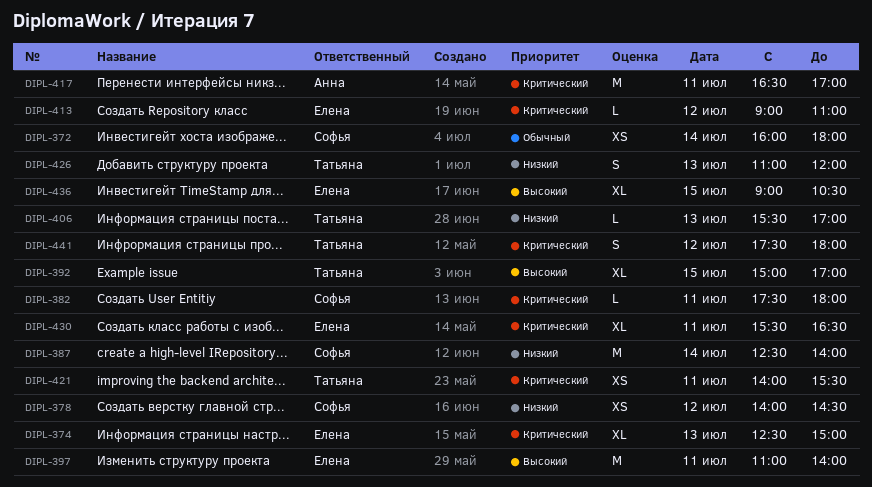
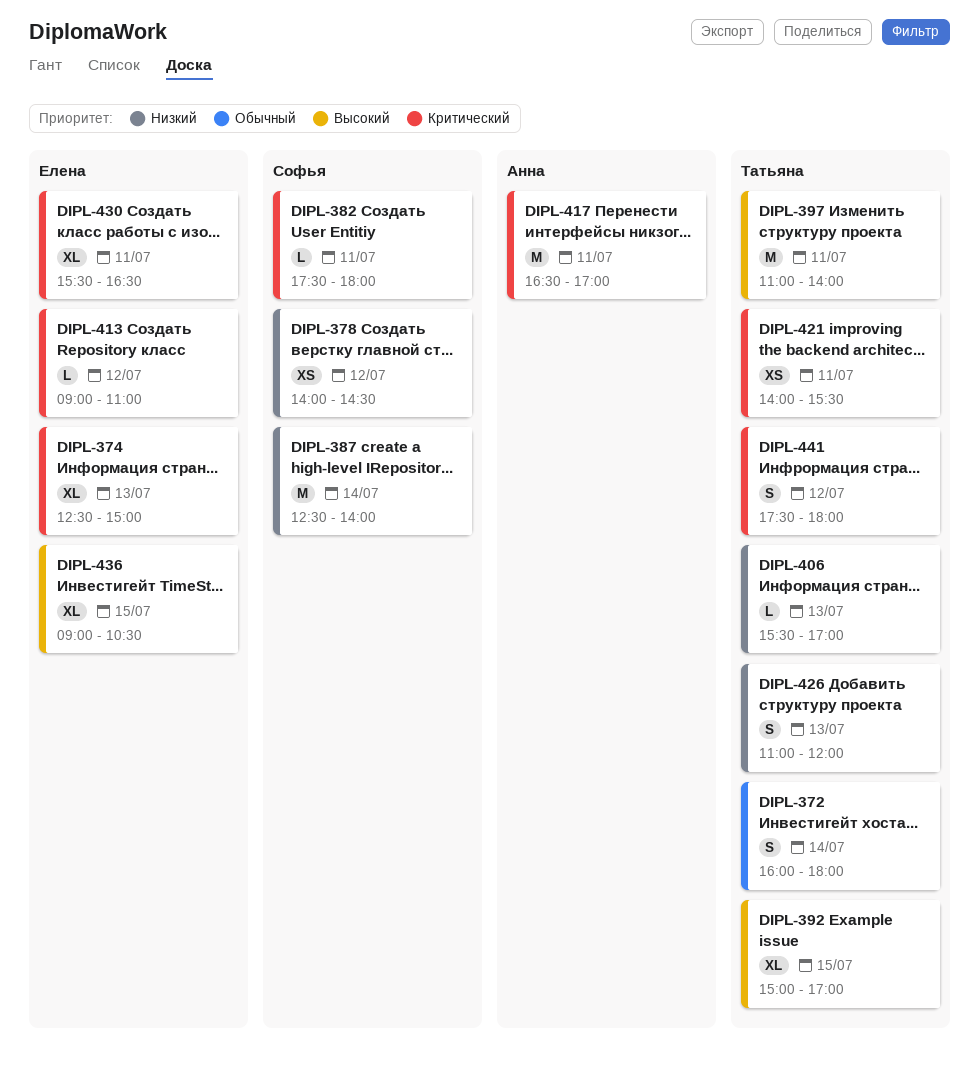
DIPL-372, owner: Софья -> Татьяна
DIPL-372, estimate: XS -> S
DIPL-397, owner: Елена -> Татьяна

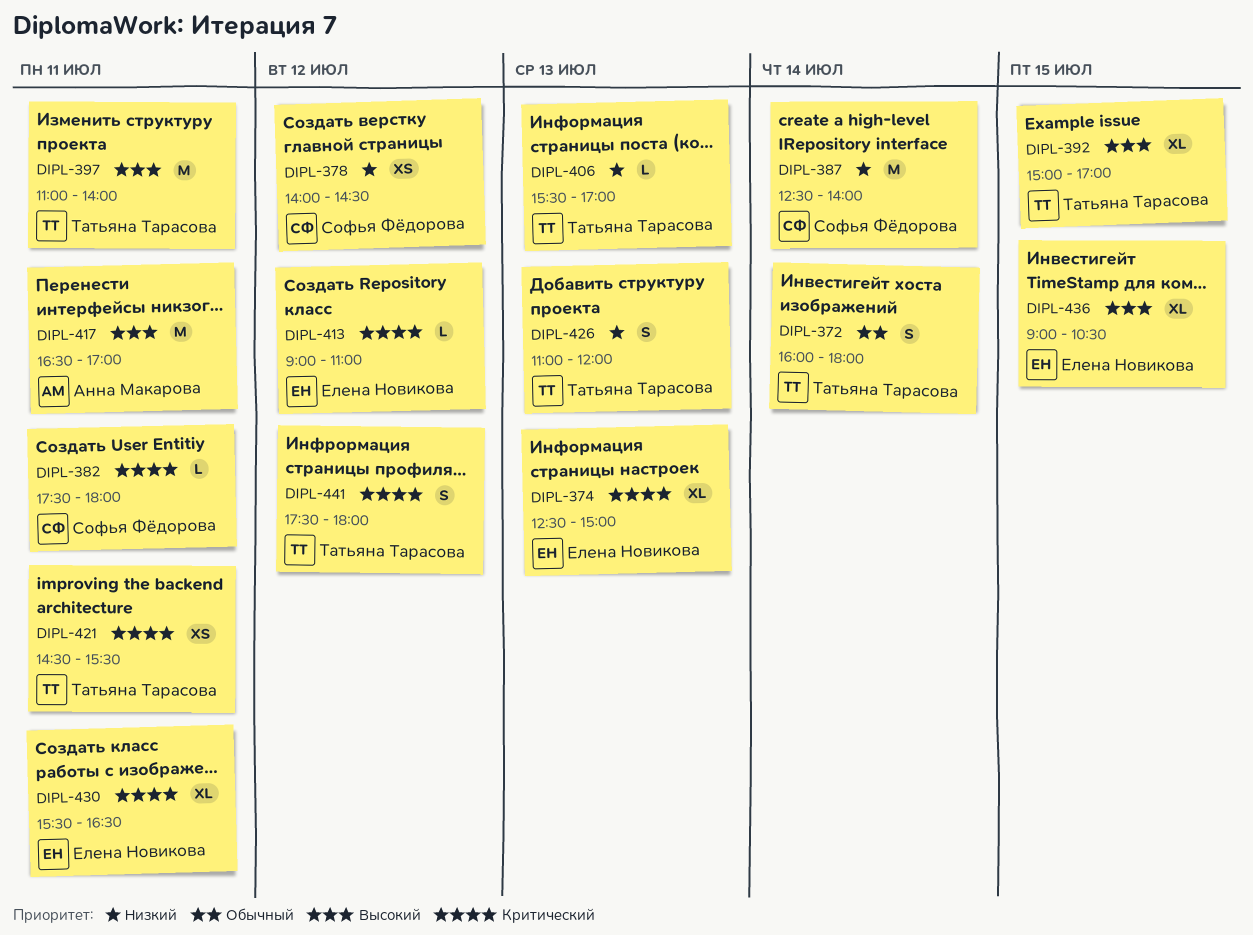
DIPL-417, priority: Критический -> Высокий
DIPL-421, begins: 14:00 -> 14:30

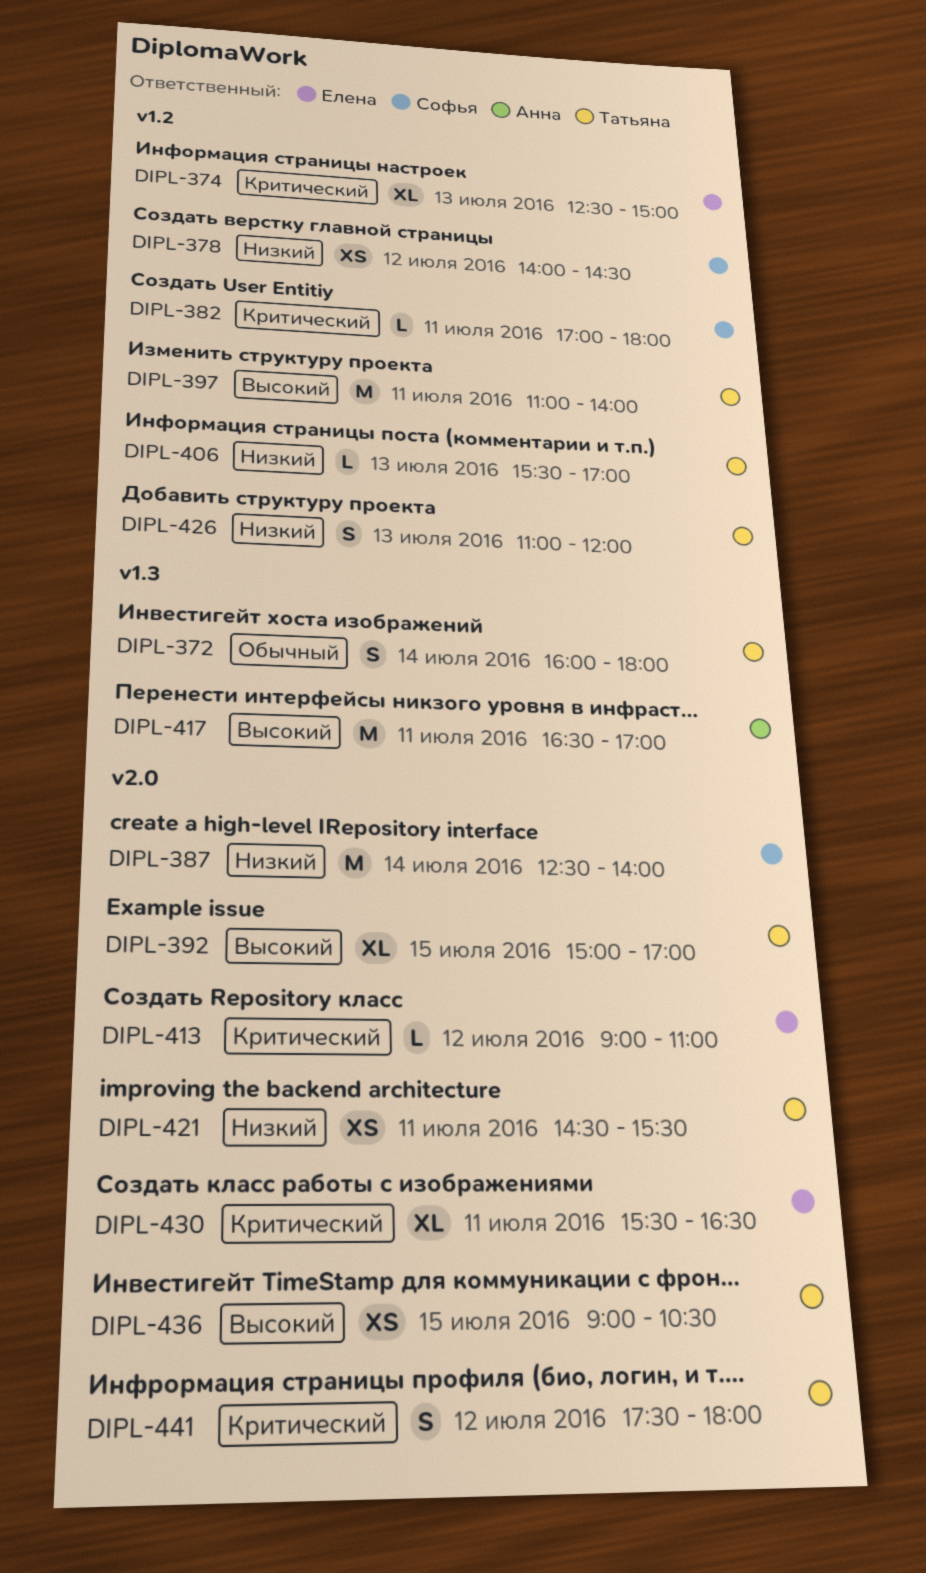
DIPL-382, begins: 17:30 -> 17:00
DIPL-421, priority: Критический -> Низкий
DIPL-436, owner: Елена Новикова -> Татьяна Тарасова
DIPL-436, estimate: XL -> XS

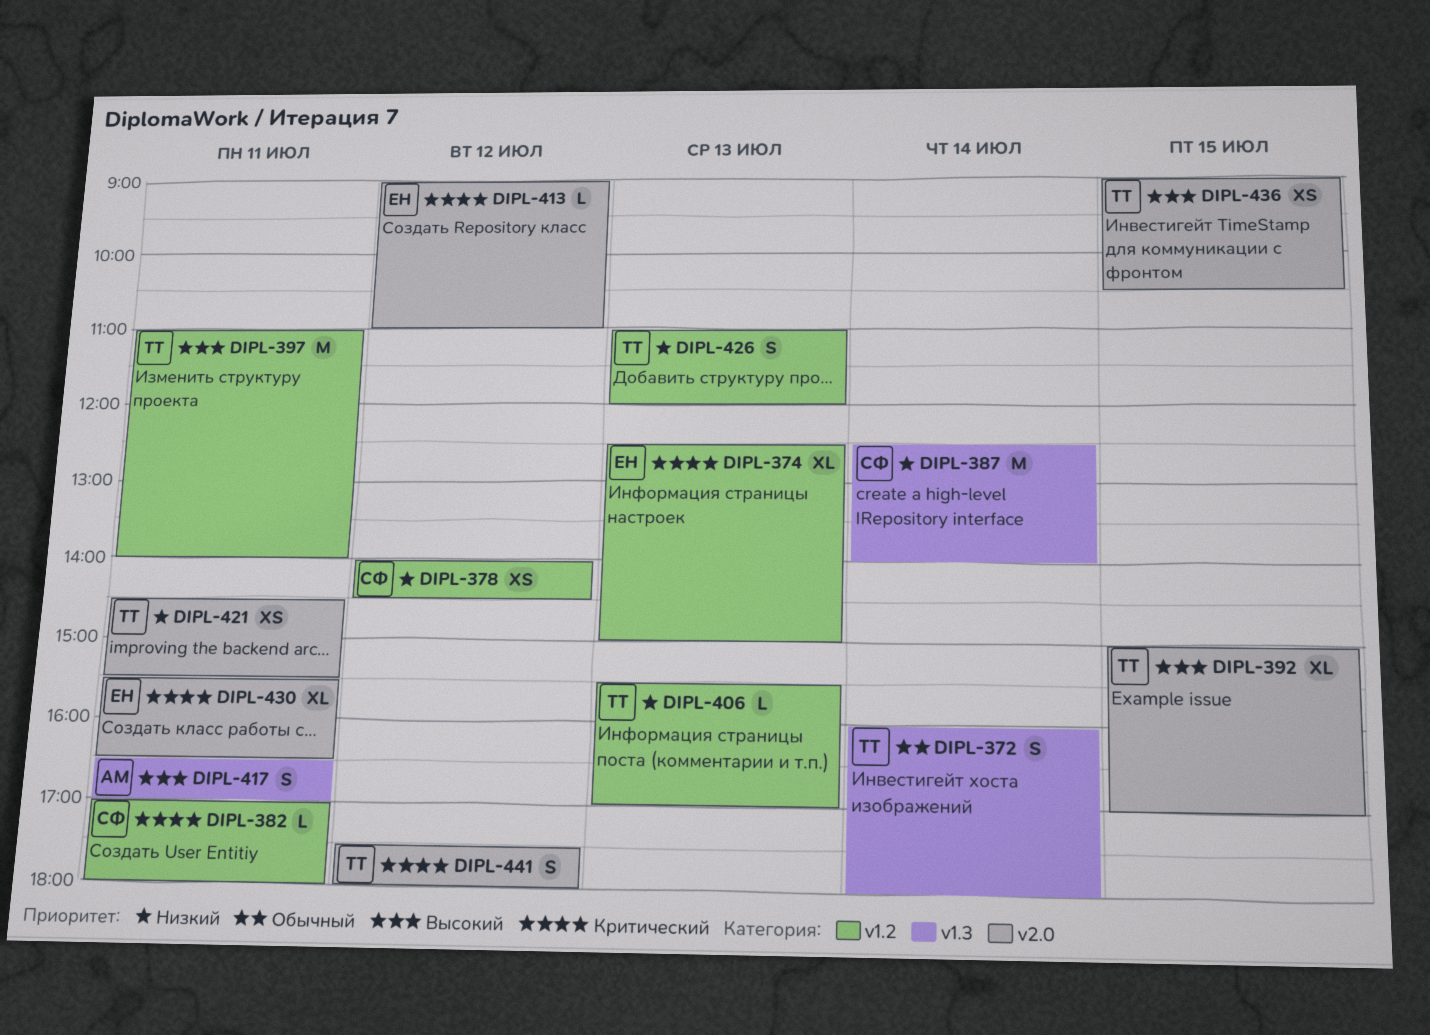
DIPL-387, label: v2.0 -> v1.3
DIPL-417, estimate: M -> S

